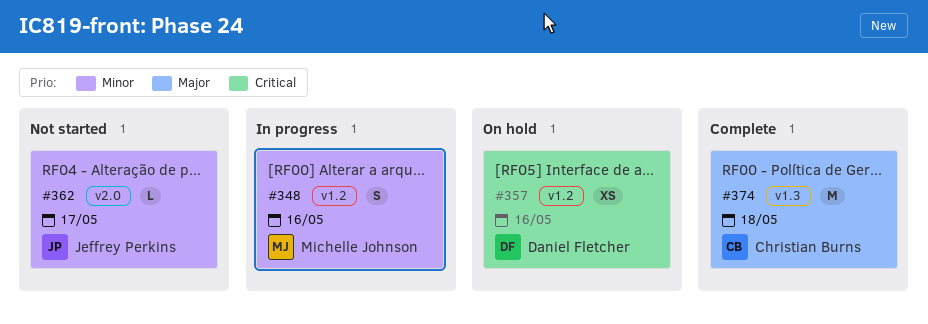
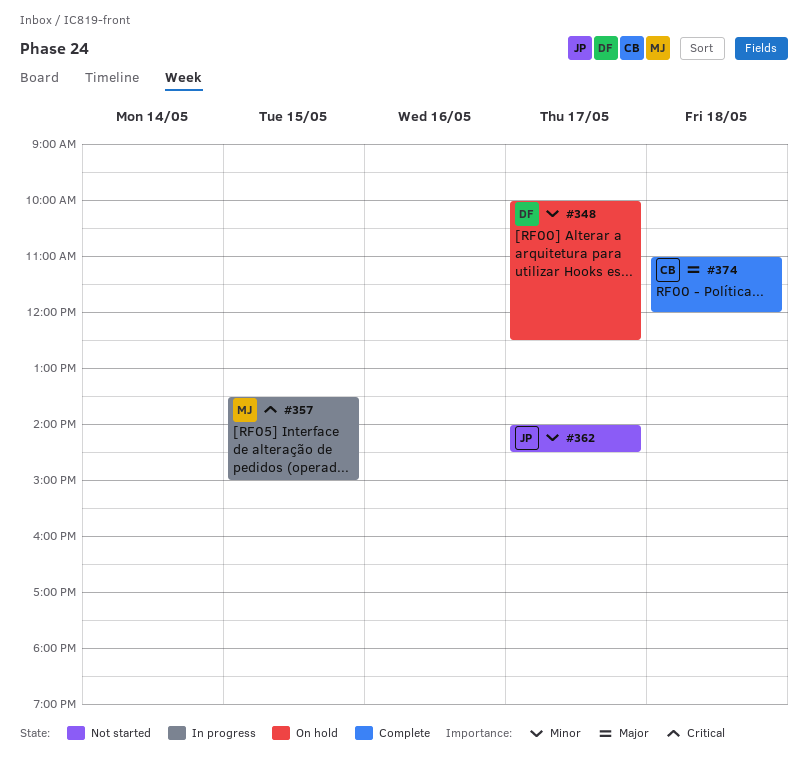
#348, status: In progress -> On hold
#348, owner: Michelle Johnson -> Daniel Fletcher
#348, day: May 16 -> May 17
#357, status: On hold -> In progress
#357, owner: Daniel Fletcher -> Michelle Johnson
#357, day: May 16 -> May 15

